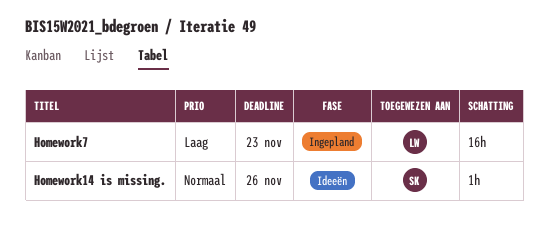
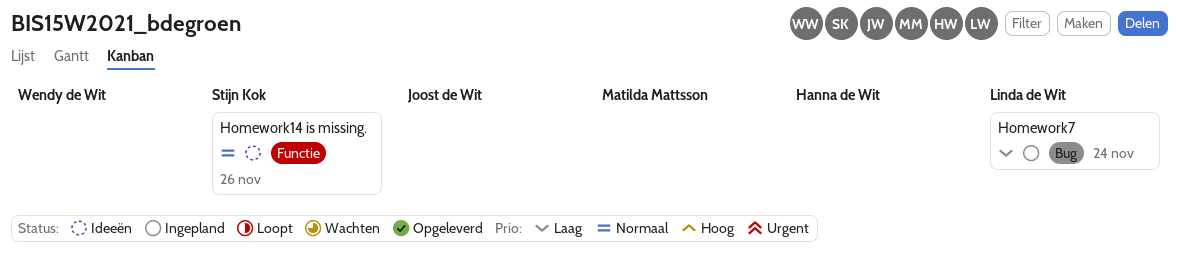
Homework7, due: Nov 23 -> Nov 24

